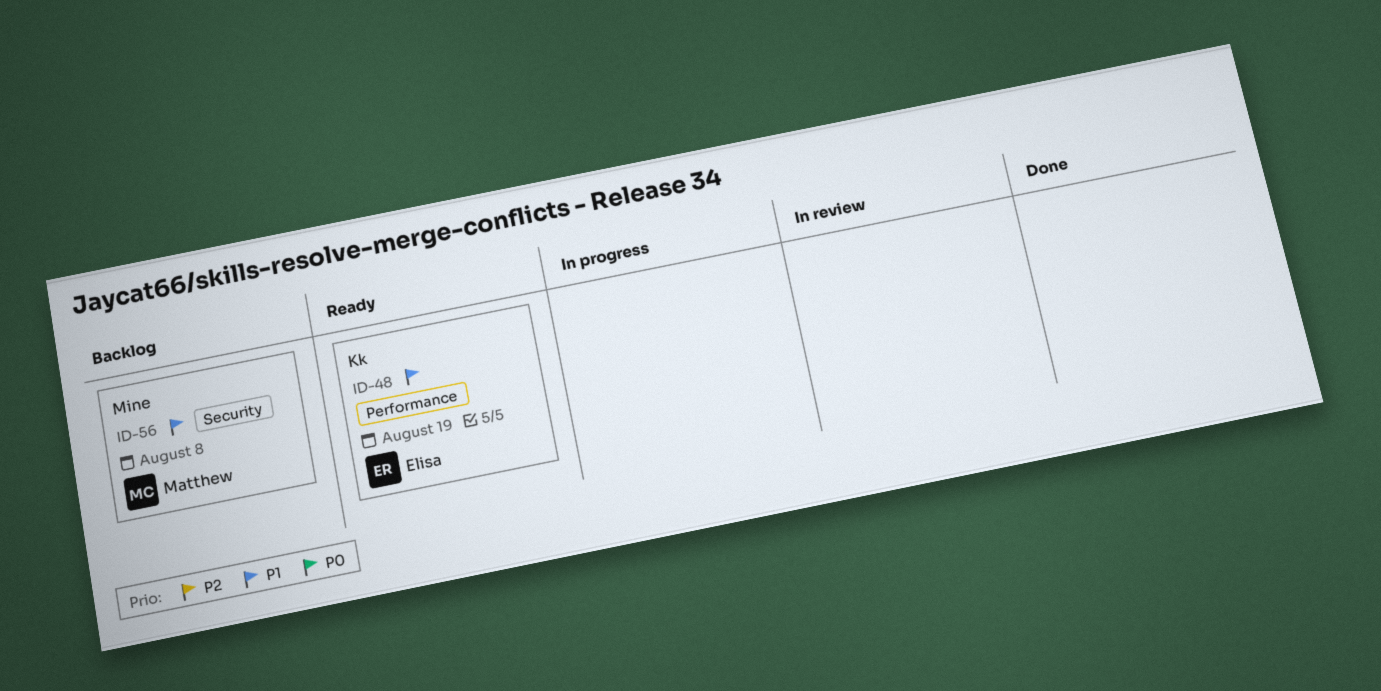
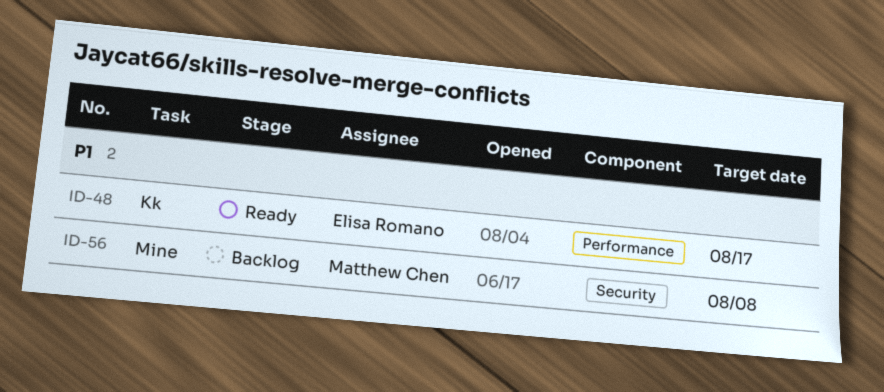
ID-48, due: Aug 19 -> Aug 17

